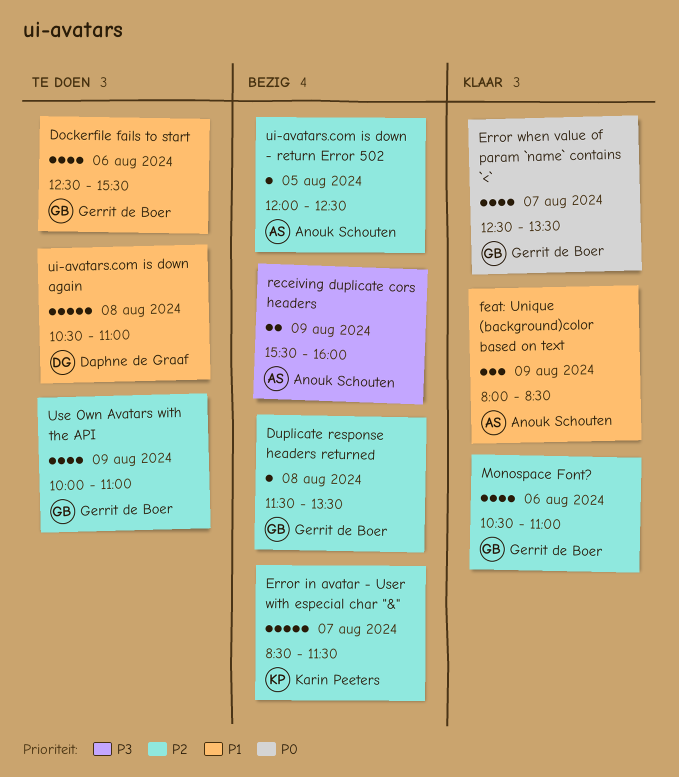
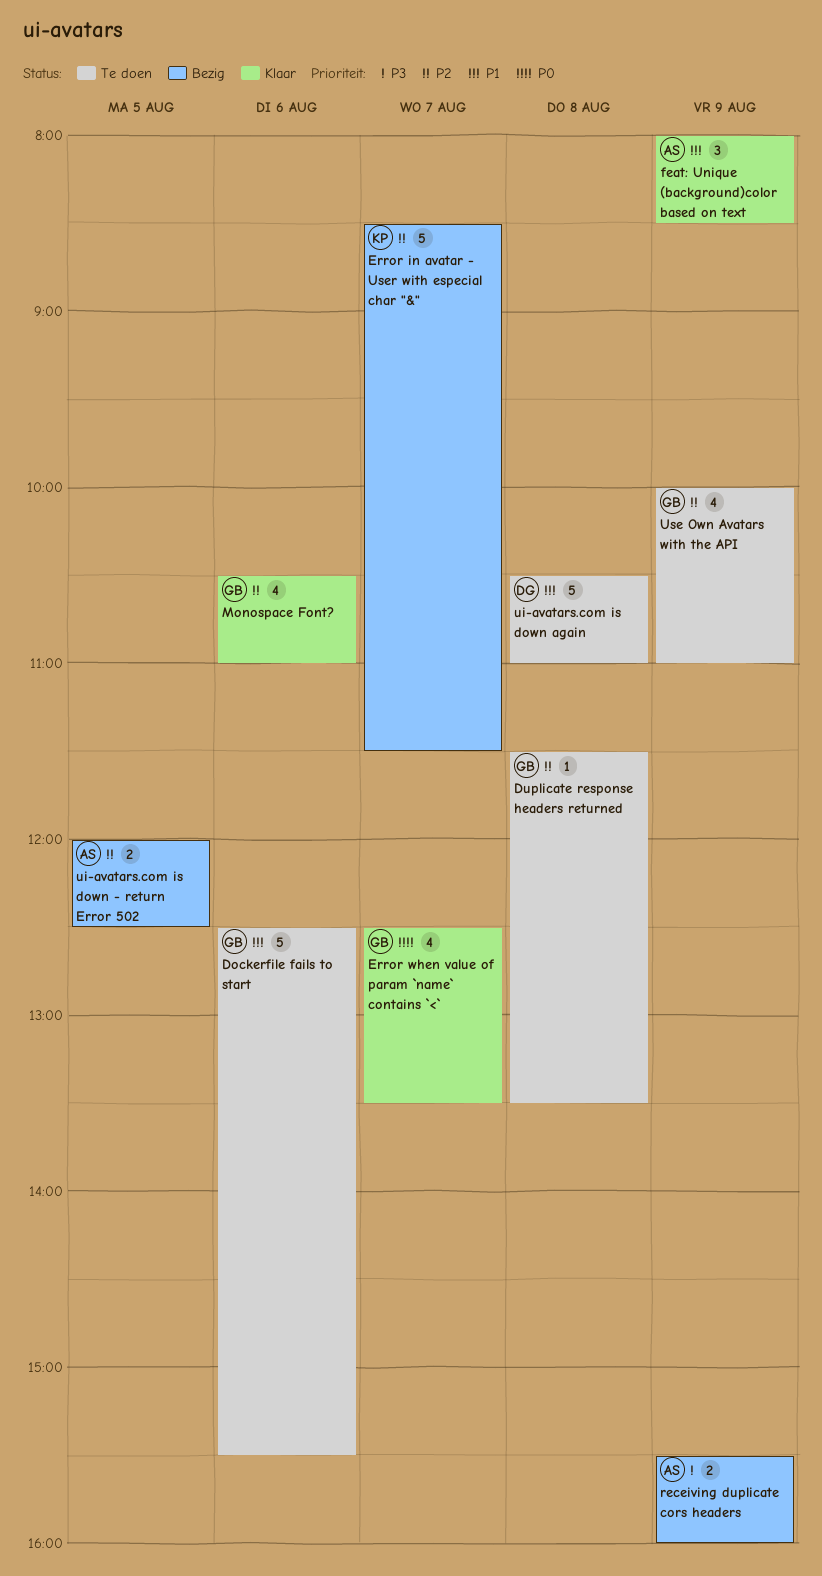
Dockerfile fails to start, estimate: 4 -> 5
Duplicate response headers returned, status: Bezig -> Te doen
ui-avatars.com is down - return Error 502, estimate: 1 -> 2

